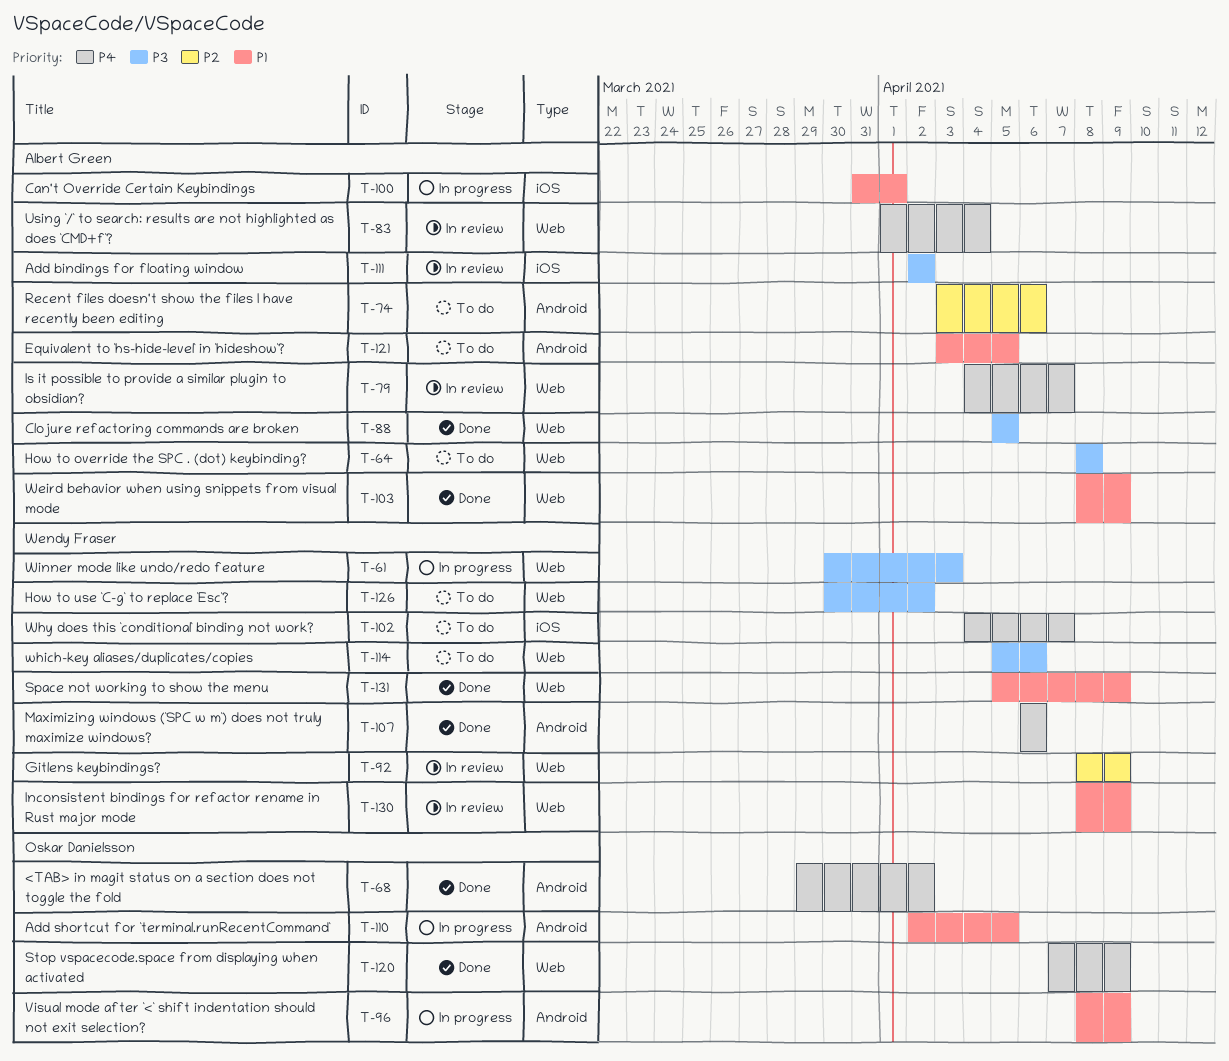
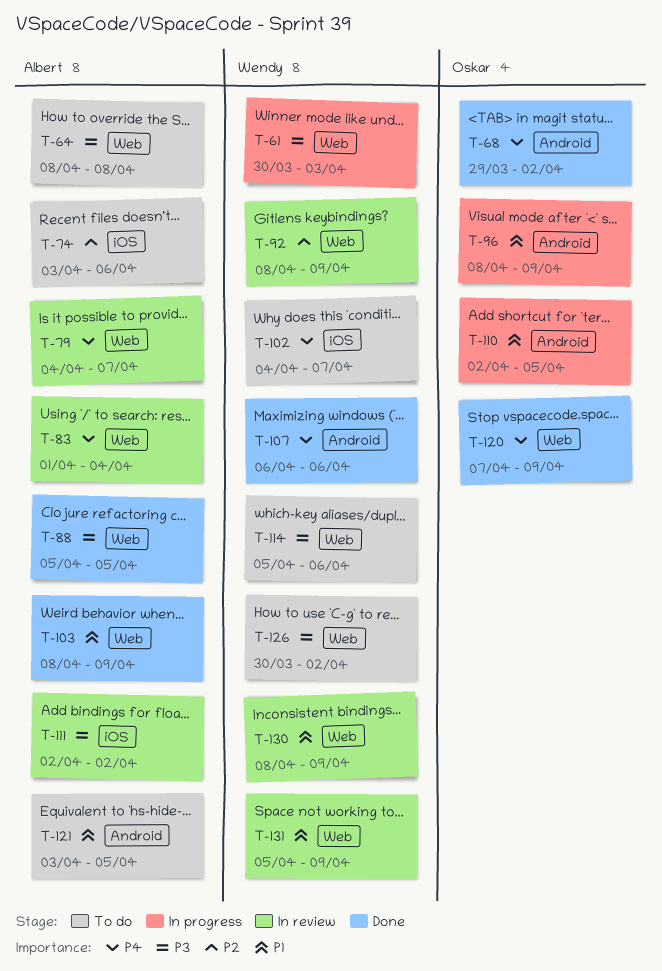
T-74, label: Android -> iOS
T-100: present -> none
T-131, status: Done -> In review

